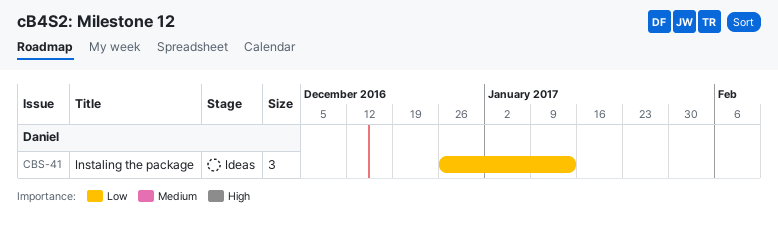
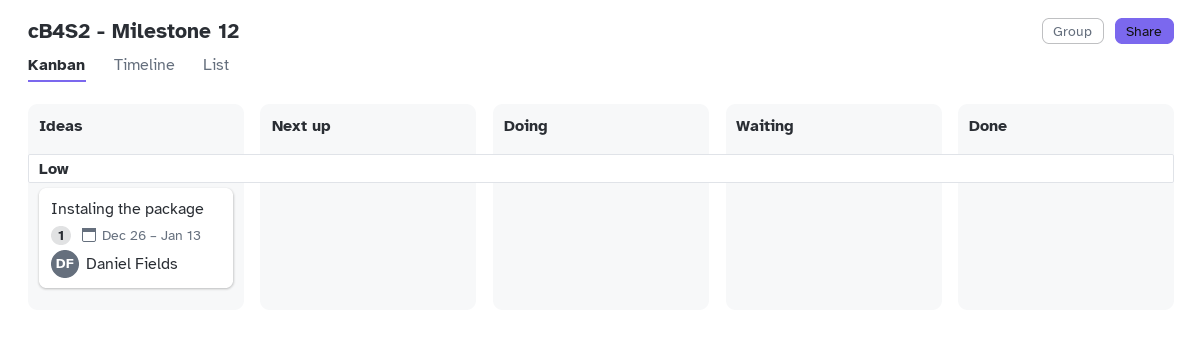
Instaling the package, estimate: 3 -> 1

